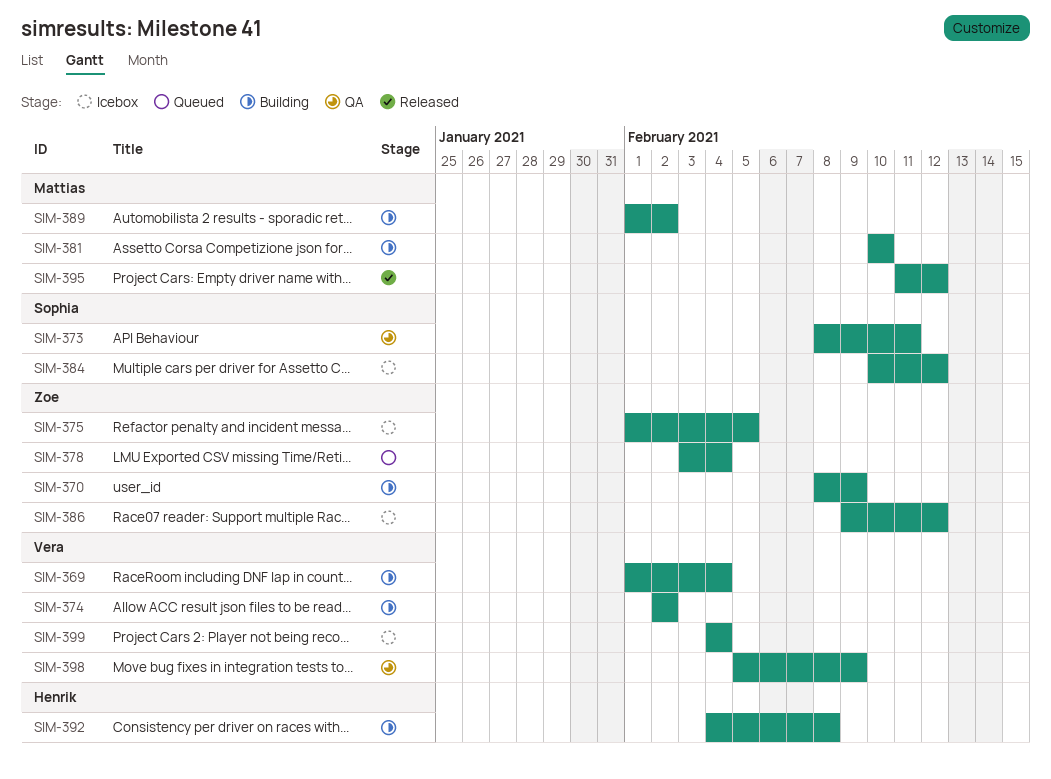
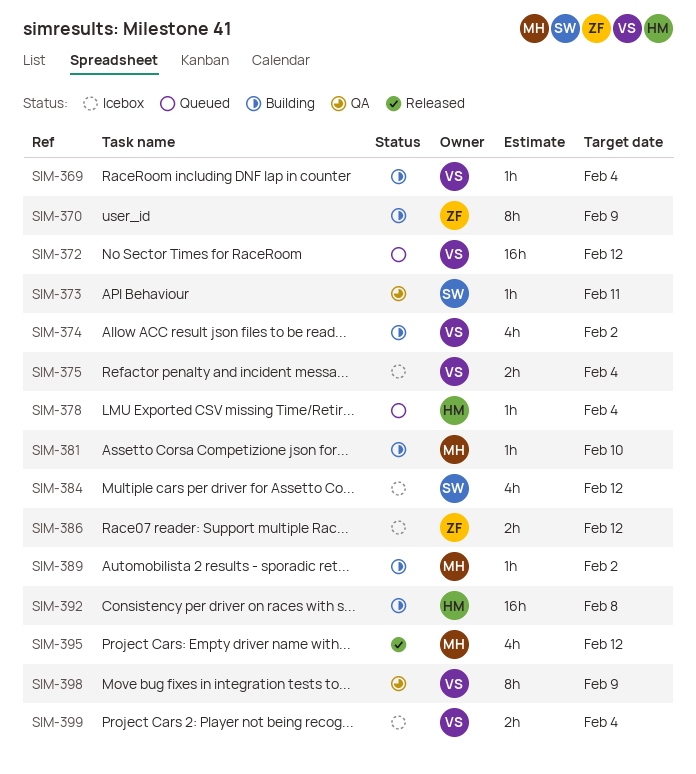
SIM-372: none -> present
SIM-375, owner: Zoe -> Vera
SIM-375, due: Feb 5 -> Feb 4
SIM-378, owner: Zoe -> Henrik

